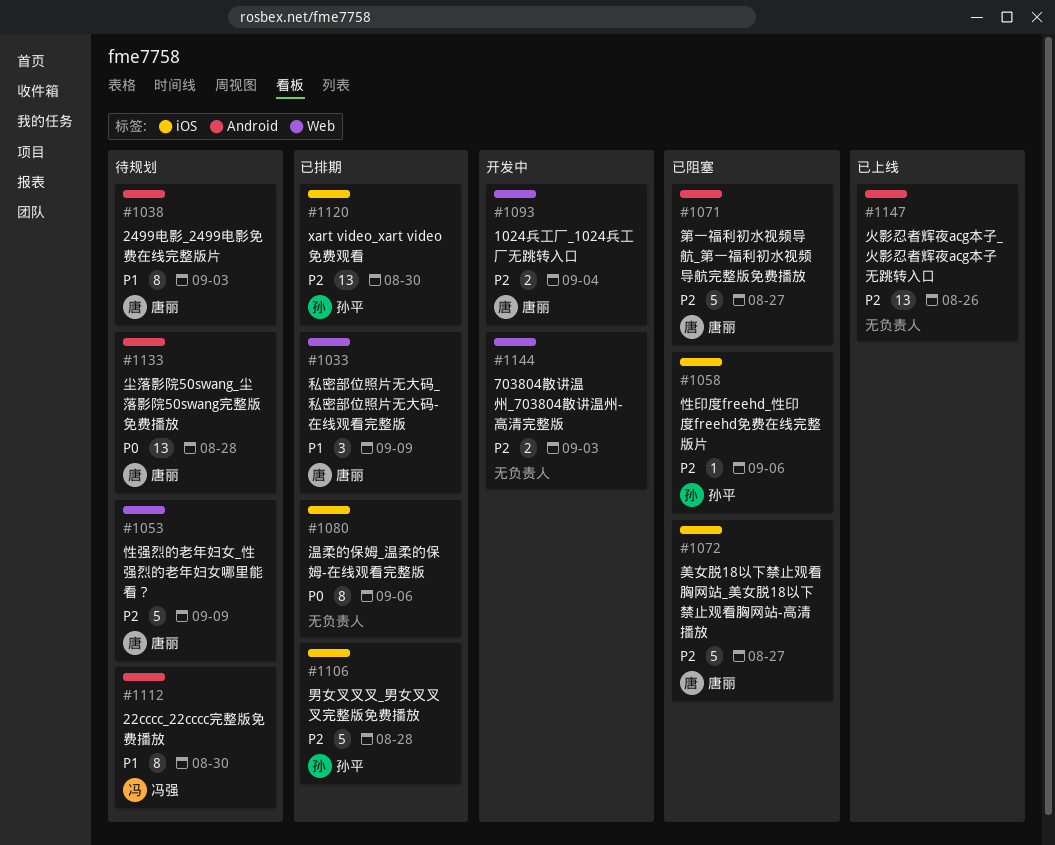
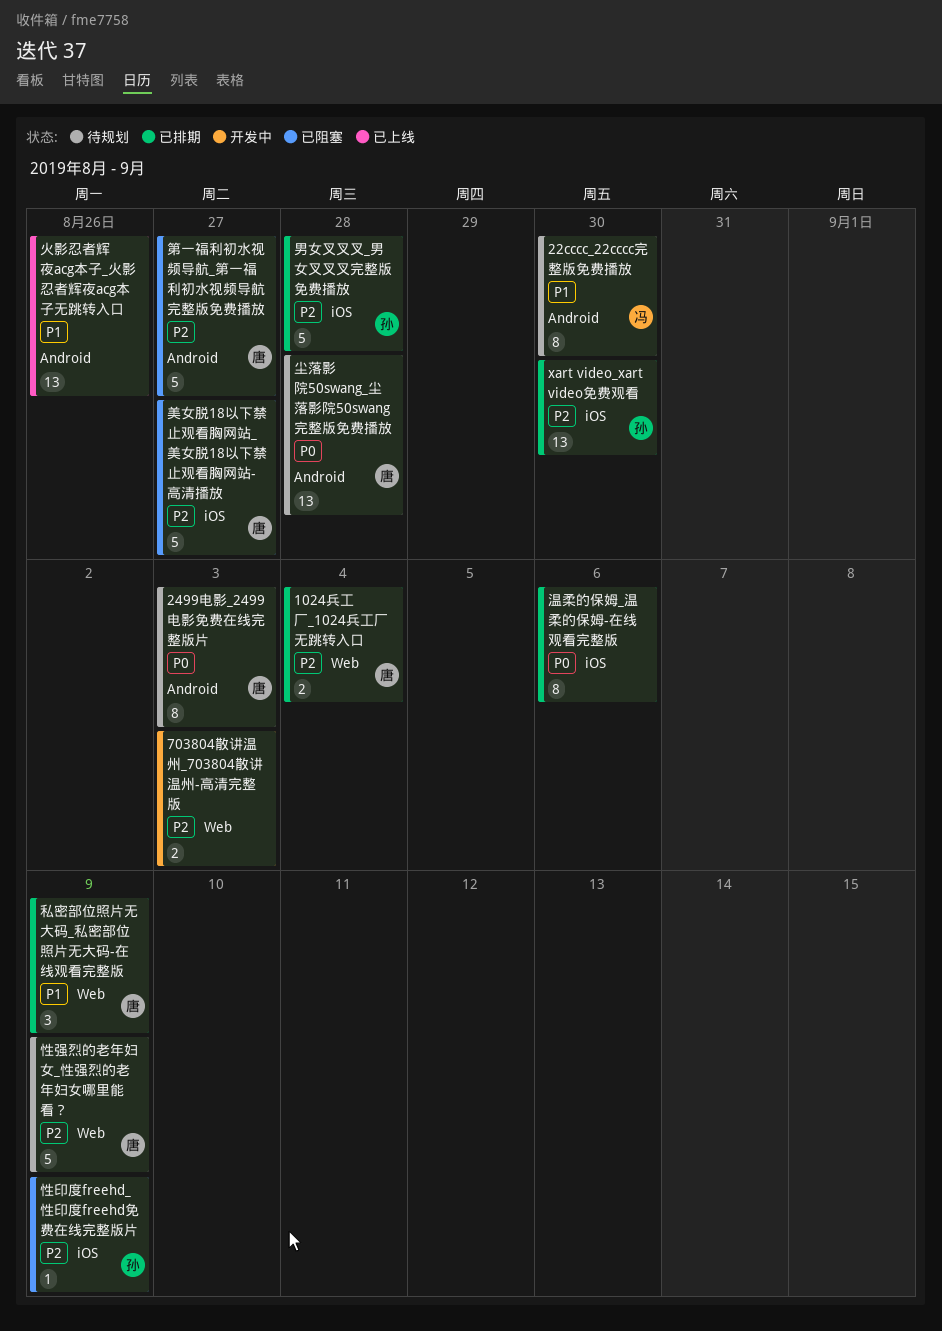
1024兵工厂_1024兵工厂无跳转入口, status: 开发中 -> 已排期
2499电影_2499电影免费在线完整版片, priority: P1 -> P0
性印度freehd_性印度freehd免费在线完整版片, due: Sep 6 -> Sep 9
火影忍者辉夜acg本子_火影忍者辉夜acg本子无跳转入口, priority: P2 -> P1

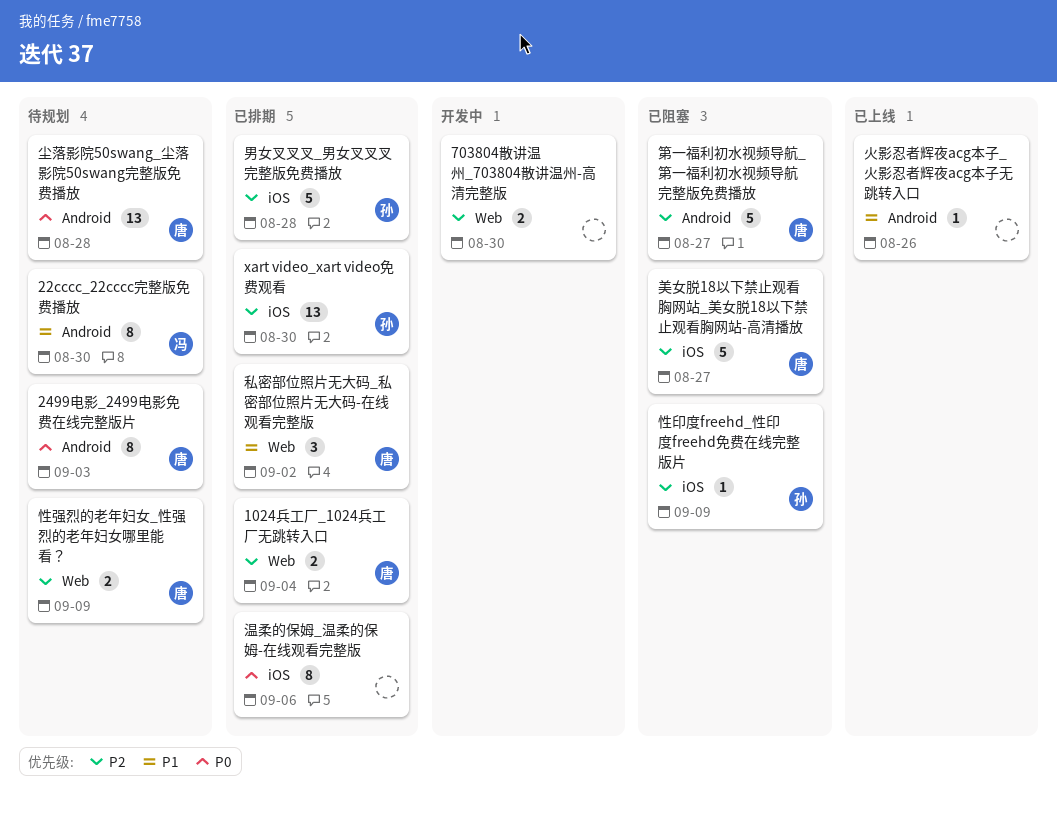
703804散讲温州_703804散讲温州-高清完整版, due: Sep 3 -> Aug 30
性强烈的老年妇女_性强烈的老年妇女哪里能看？, estimate: 5 -> 2
火影忍者辉夜acg本子_火影忍者辉夜acg本子无跳转入口, estimate: 13 -> 1
私密部位照片无大码_私密部位照片无大码-在线观看完整版, due: Sep 9 -> Sep 2

